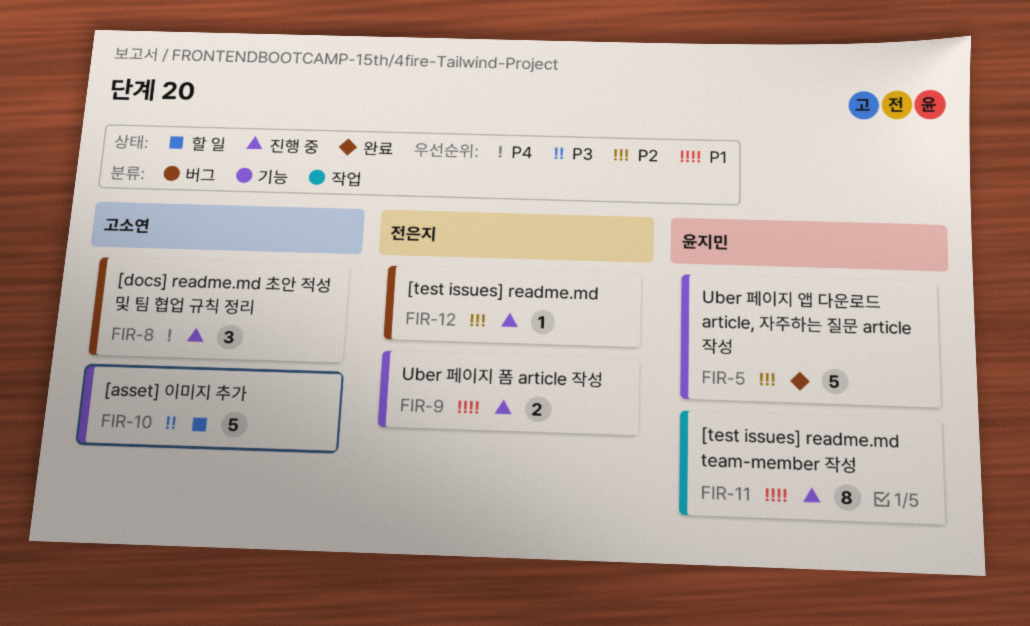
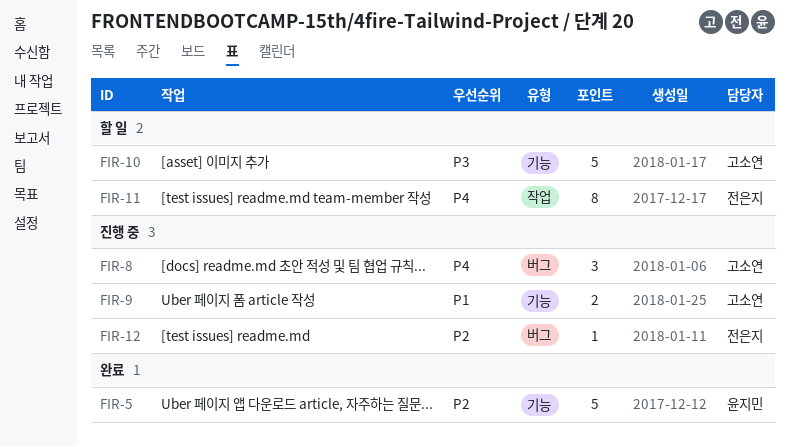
FIR-9, owner: 전은지 -> 고소연
FIR-11, status: 진행 중 -> 할 일
FIR-11, owner: 윤지민 -> 전은지
FIR-11, priority: P1 -> P4

